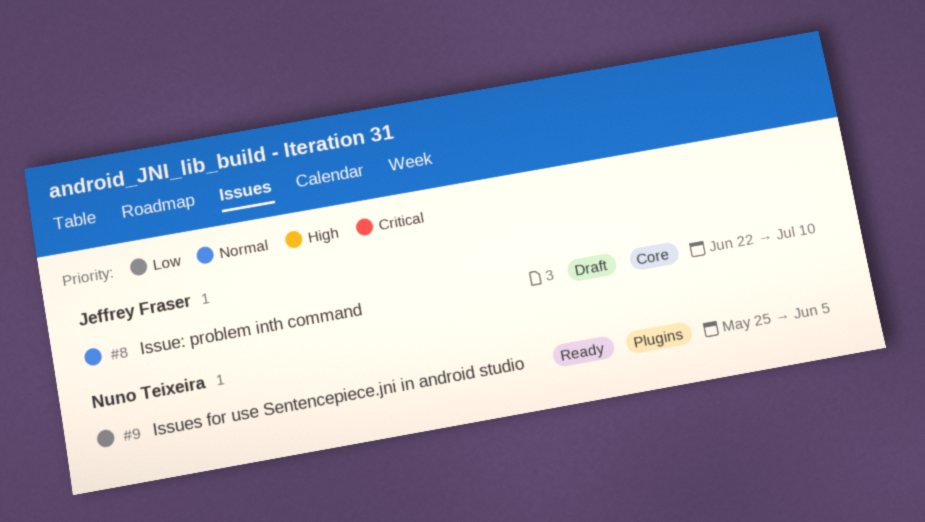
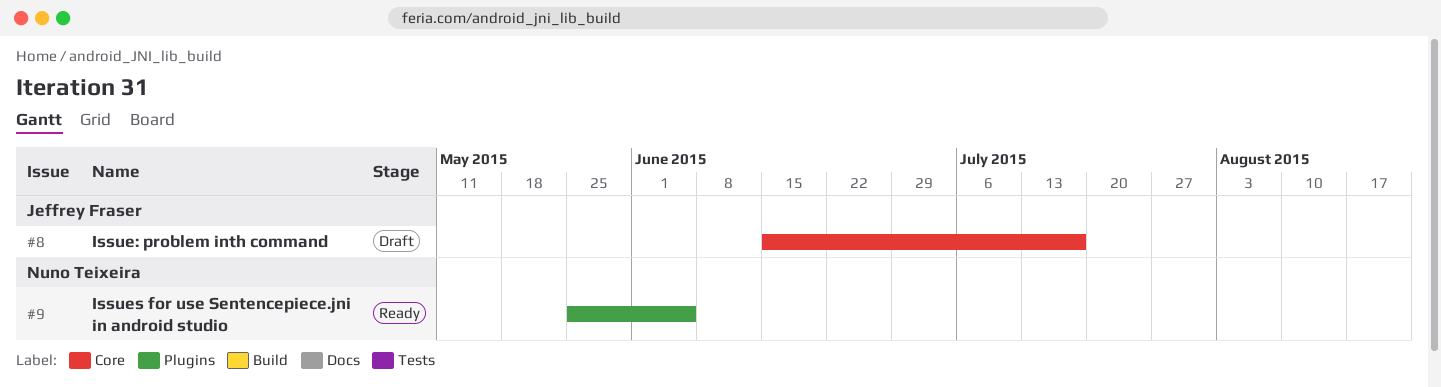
#8, start: Jun 22 -> Jun 15
#8, due: Jul 10 -> Jul 17

